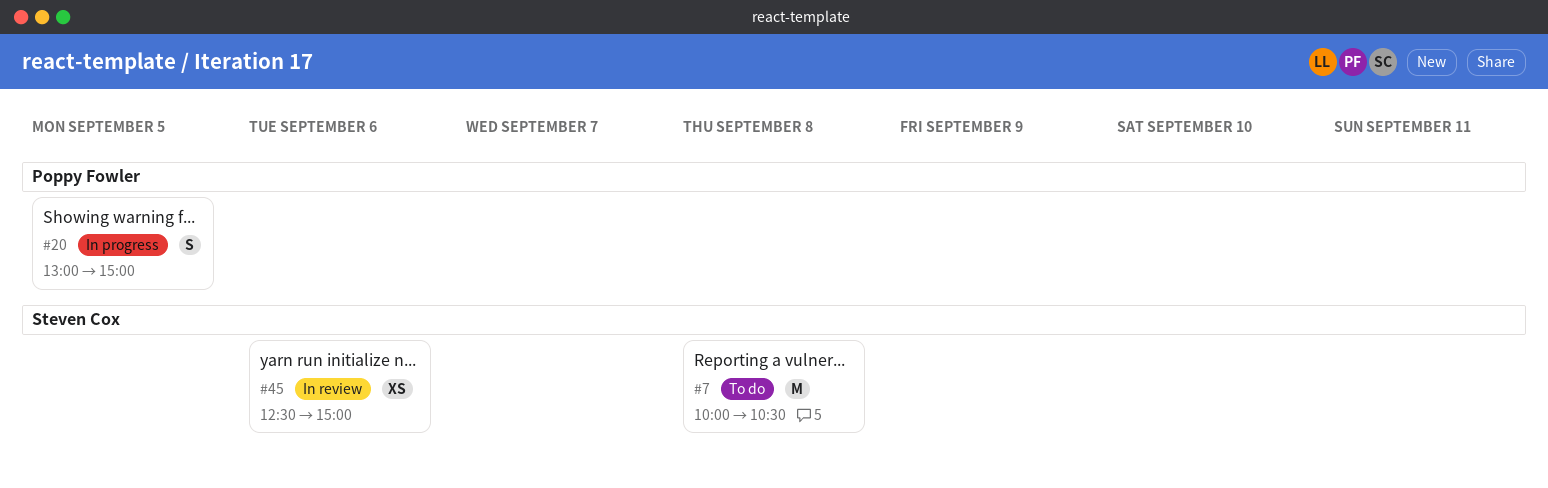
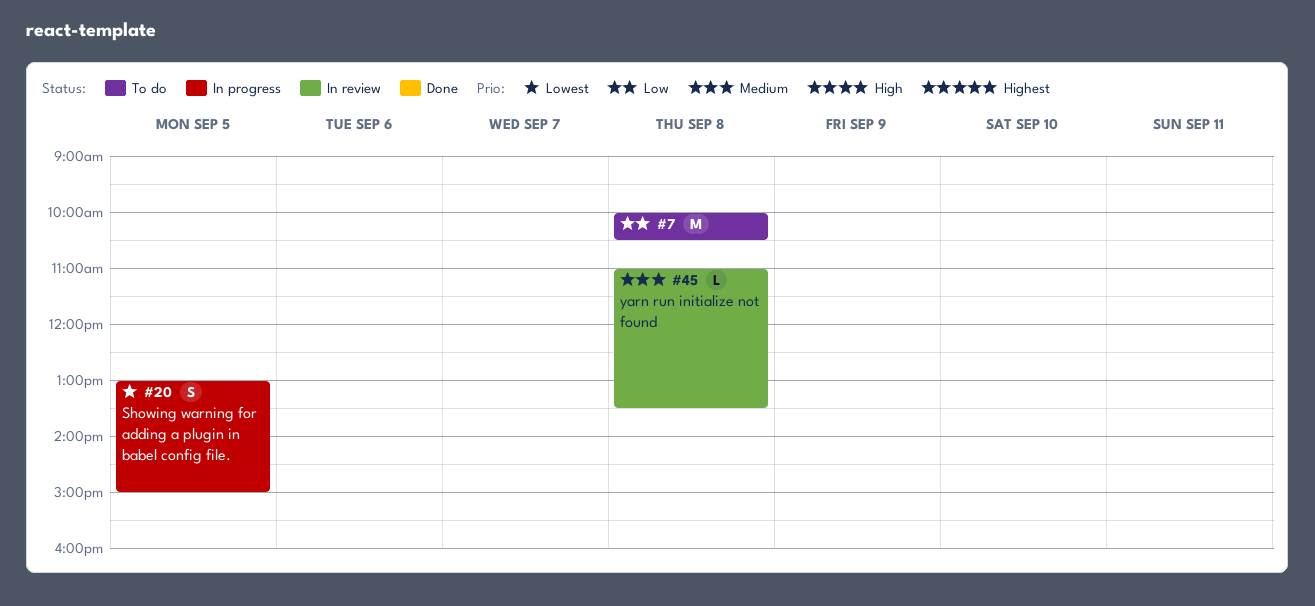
#45, estimate: XS -> L
#45, day: Sep 6 -> Sep 8
#45, begins: 12:30 -> 11:00
#45, ends: 15:00 -> 13:30

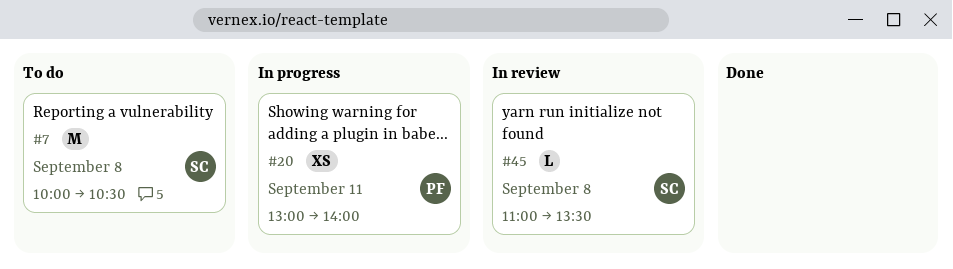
#20, estimate: S -> XS
#20, day: Sep 5 -> Sep 11
#20, ends: 15:00 -> 14:00

